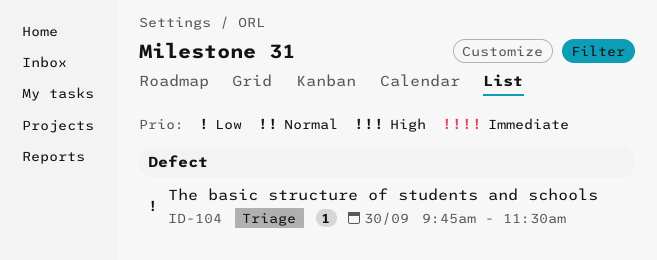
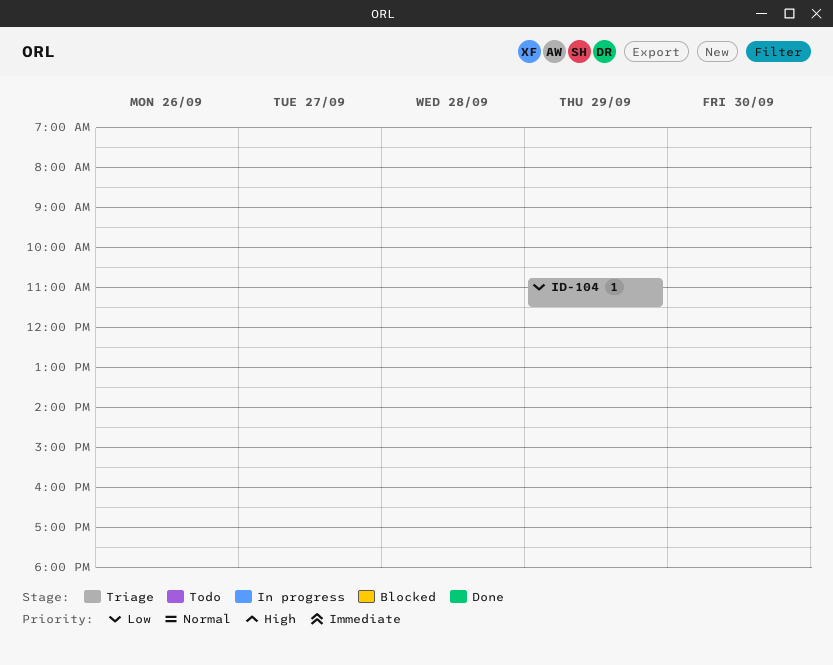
ID-104, day: Sep 30 -> Sep 29
ID-104, begins: 09:45 -> 10:45

